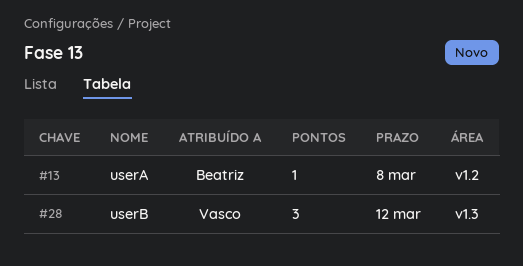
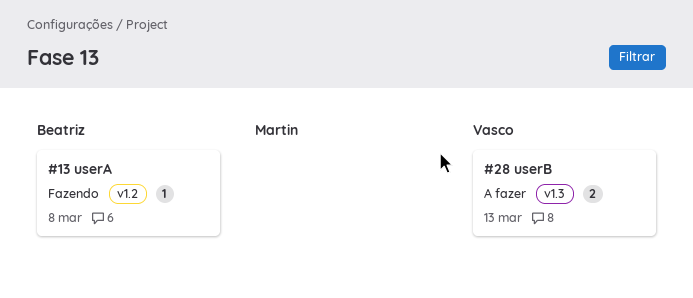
#28, estimate: 3 -> 2
#28, due: Mar 12 -> Mar 13

